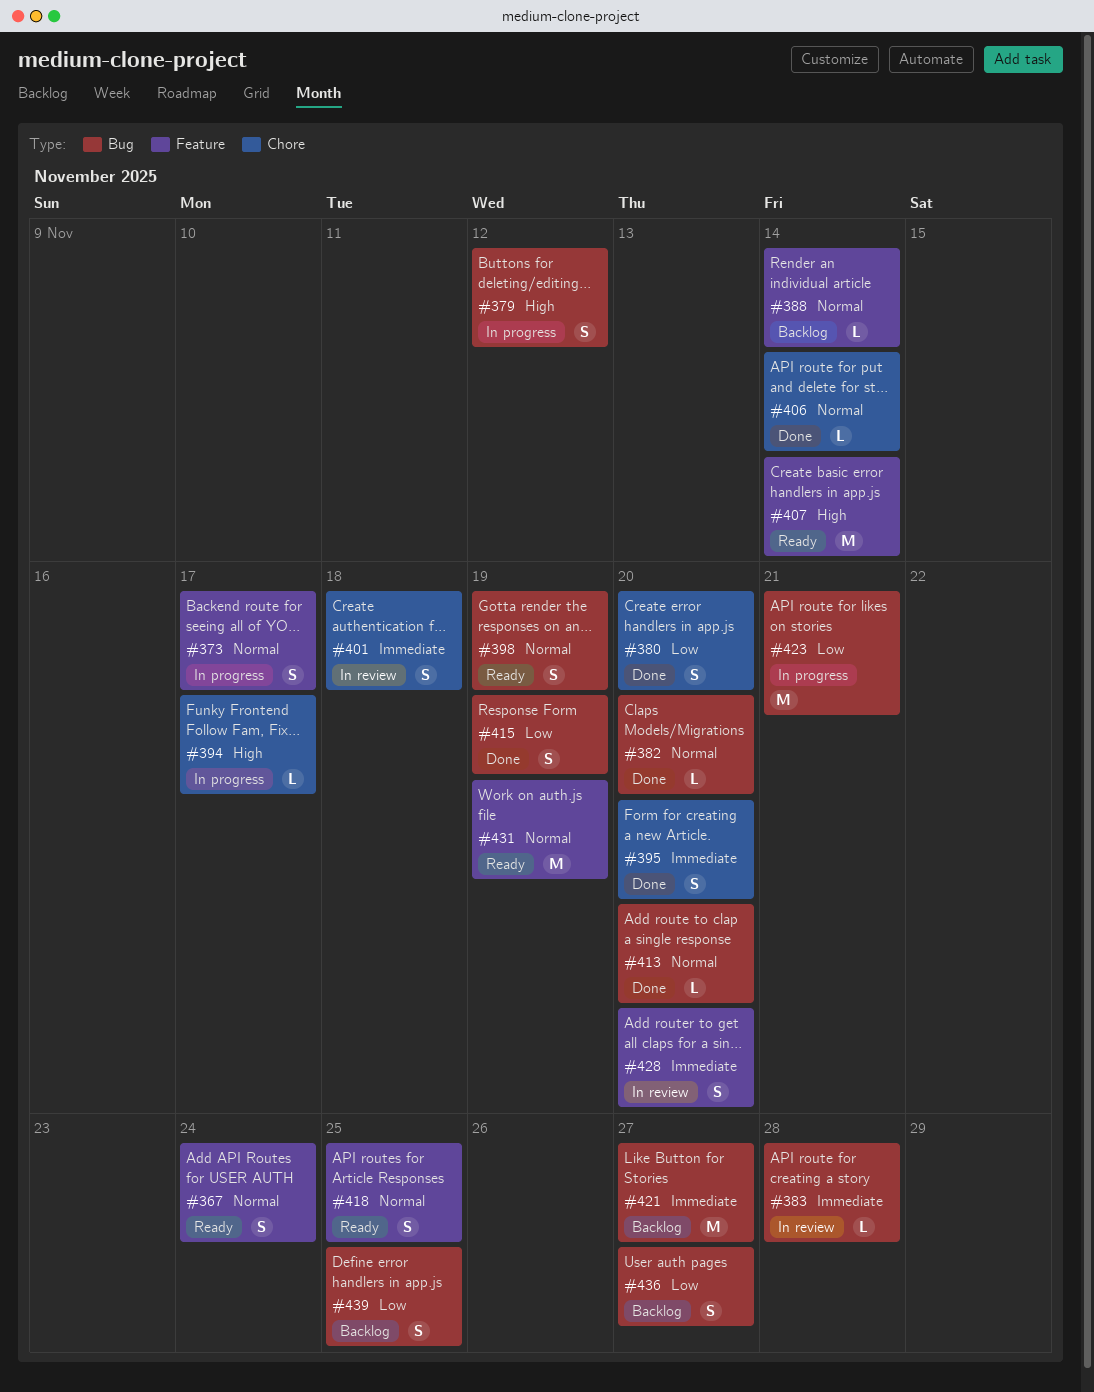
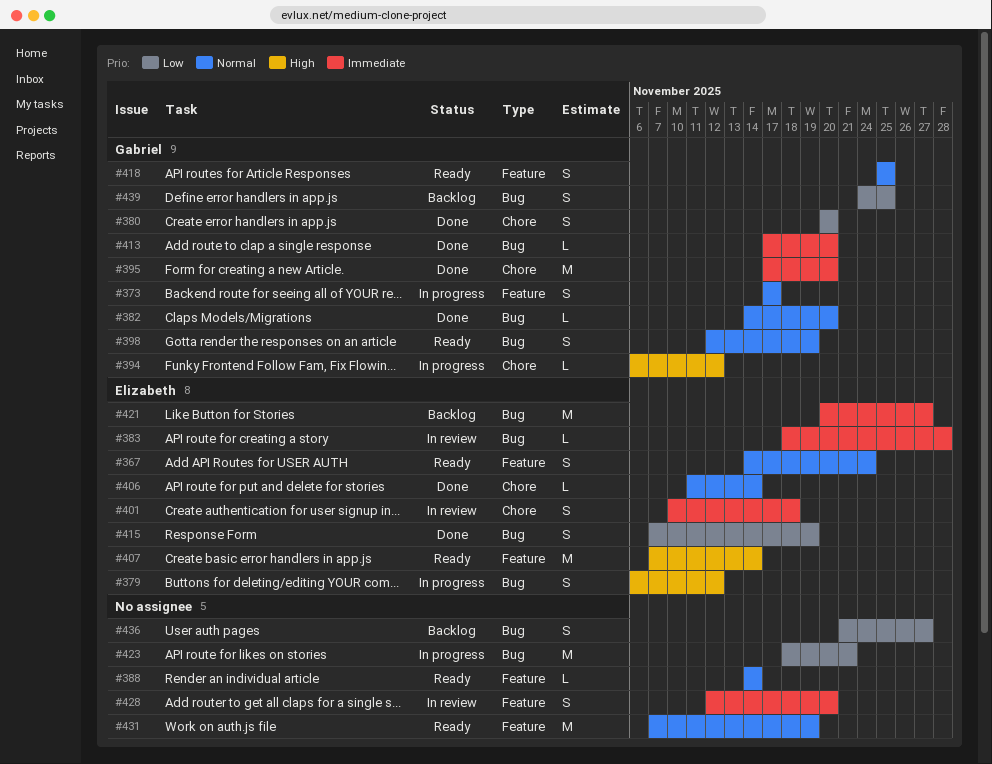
#388, status: Backlog -> Ready
#394, due: Nov 17 -> Nov 12
#395, estimate: S -> M
#413, priority: Normal -> Immediate

